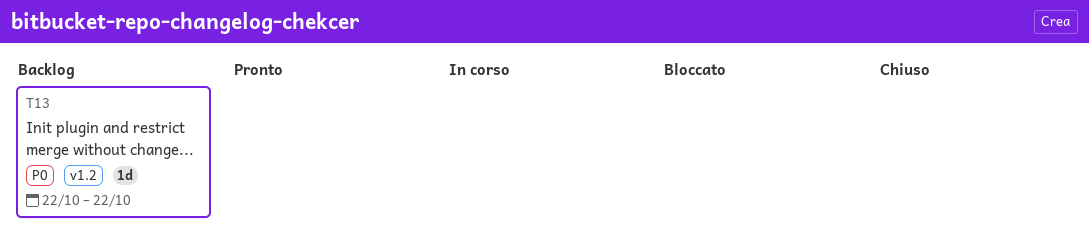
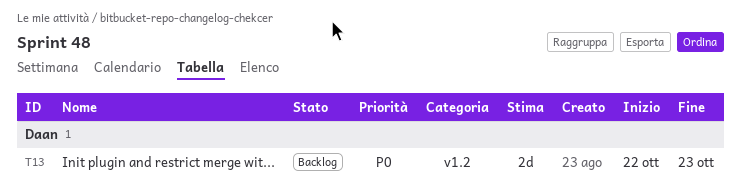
T13, estimate: 1d -> 2d
T13, due: Oct 22 -> Oct 23

